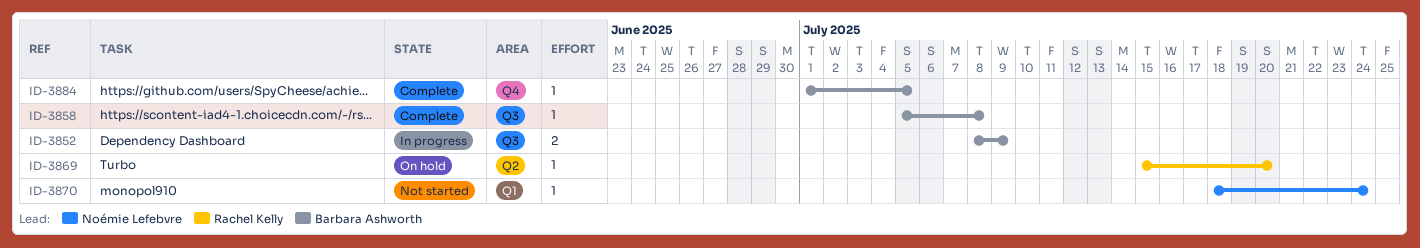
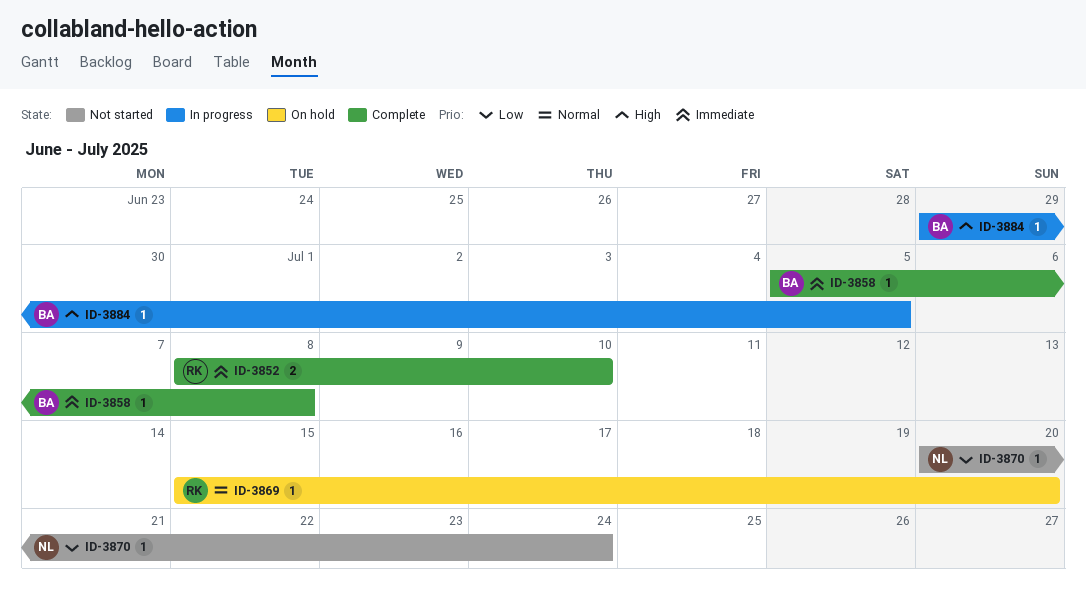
ID-3852, status: In progress -> Complete
ID-3852, owner: Barbara Ashworth -> Rachel Kelly
ID-3852, due: Jul 9 -> Jul 10
ID-3870, start: Jul 18 -> Jul 20
ID-3884, status: Complete -> In progress
ID-3884, start: Jul 1 -> Jun 29

